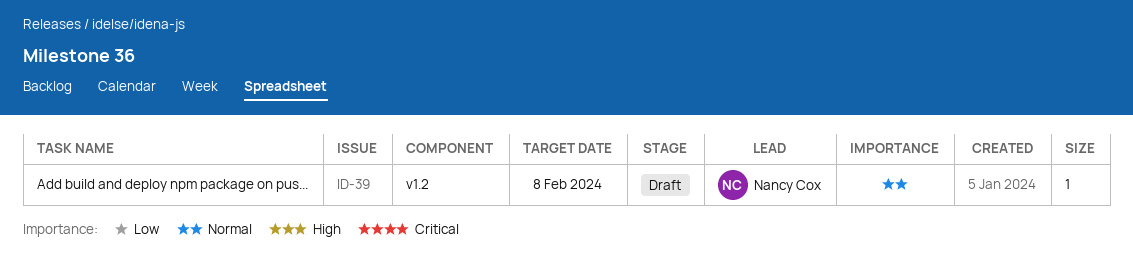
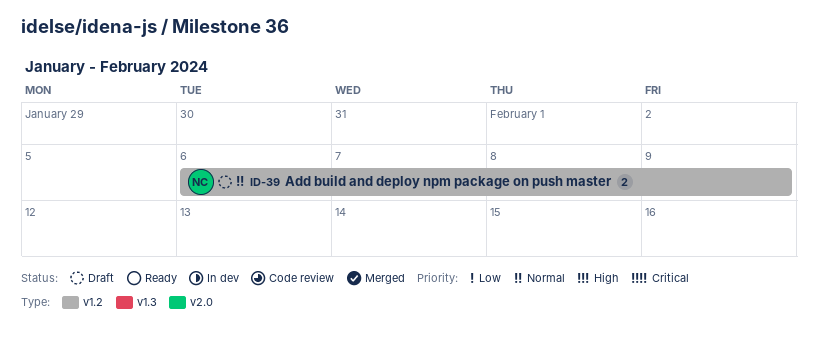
ID-39, estimate: 1 -> 2
ID-39, due: Feb 8 -> Feb 9

